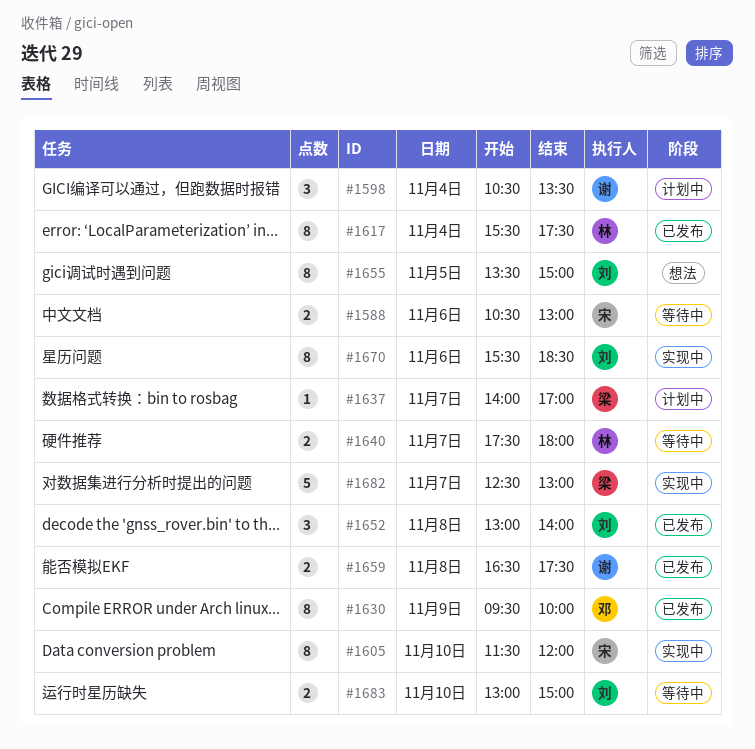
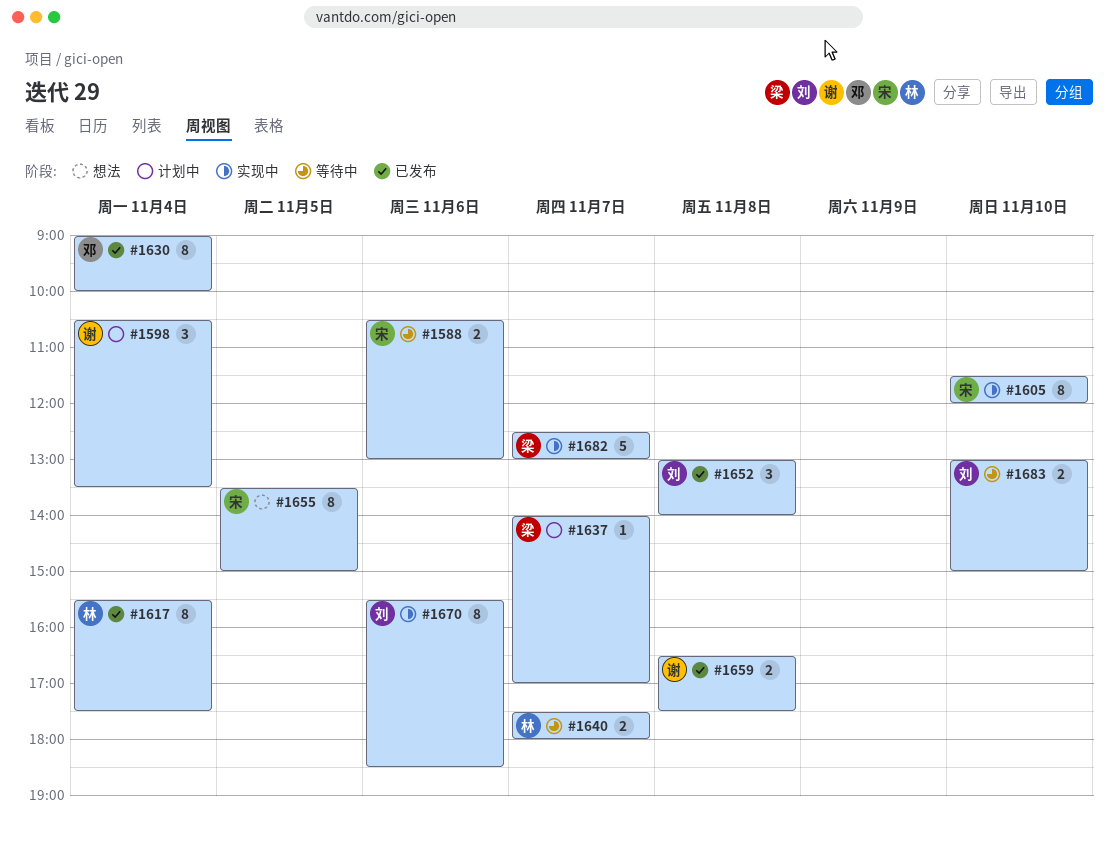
#1630, day: Nov 9 -> Nov 4
#1630, begins: 09:30 -> 09:00
#1655, owner: 刘 -> 宋

